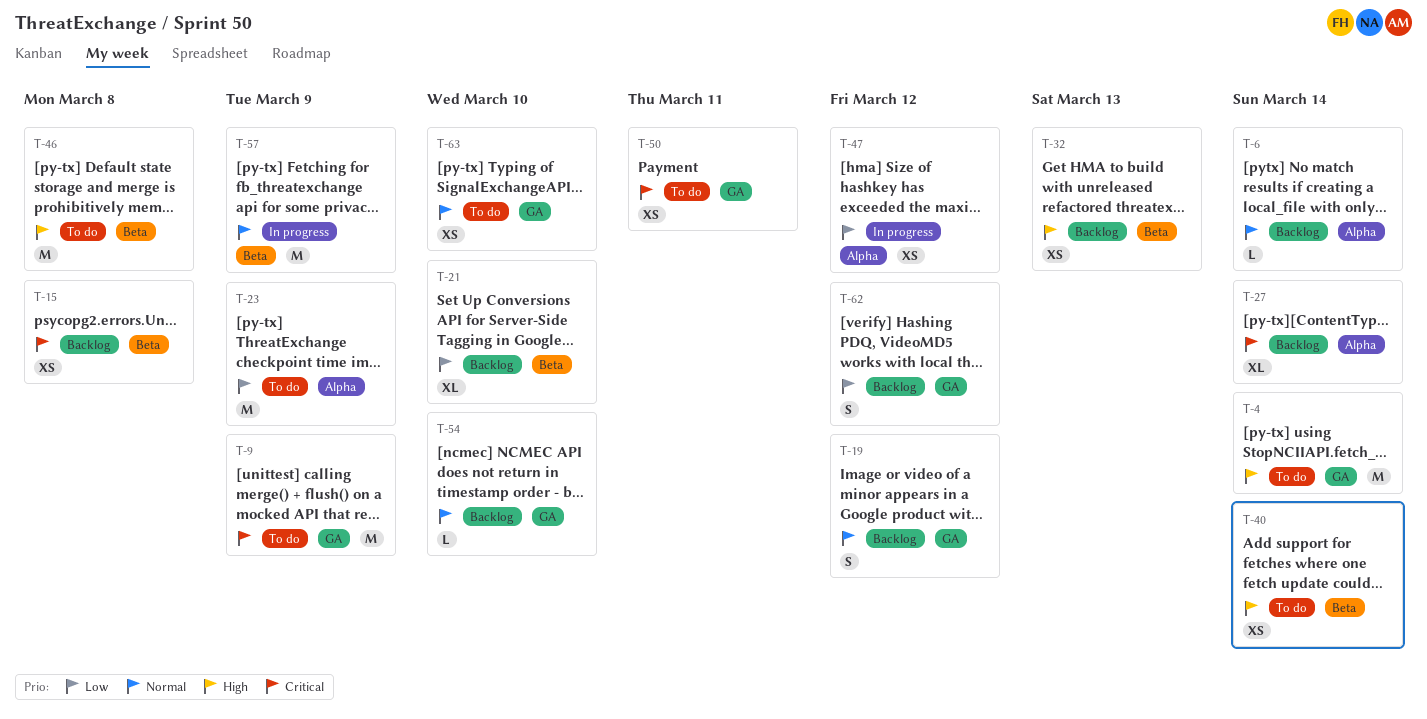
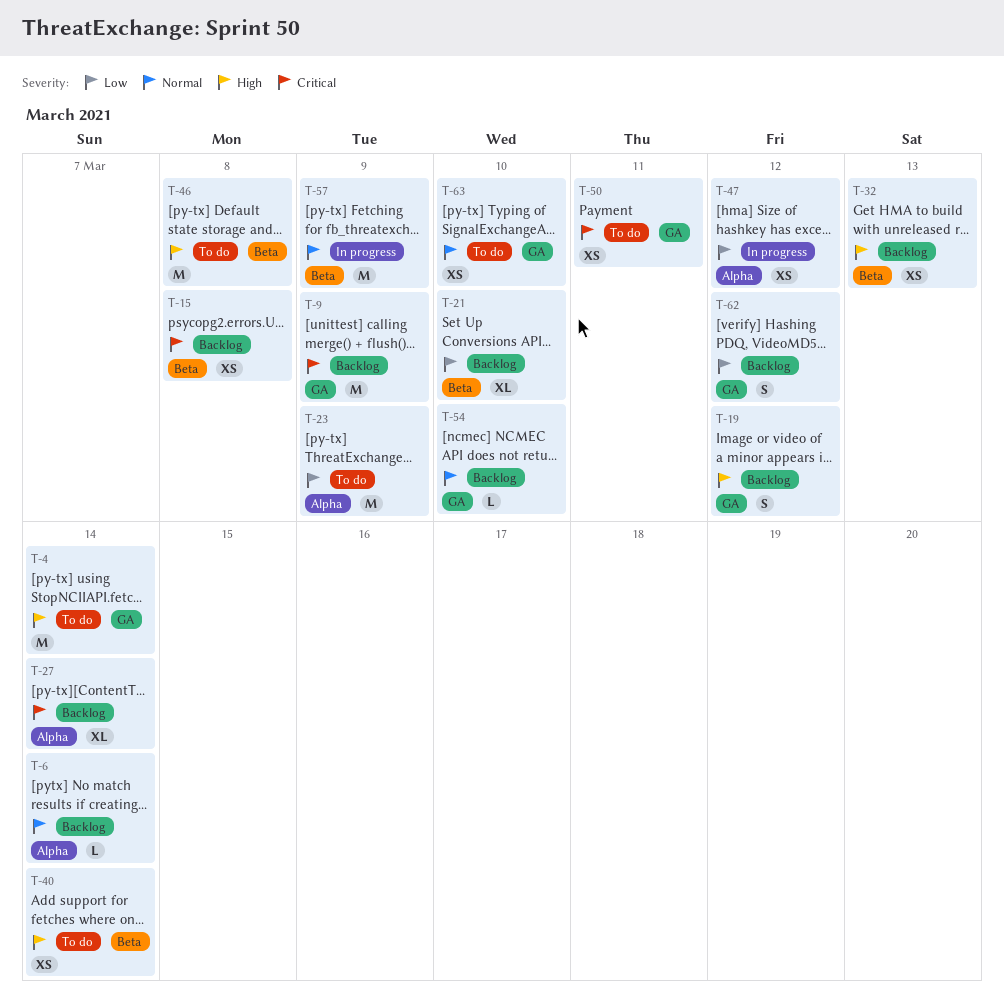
T-9, status: To do -> Backlog
T-19, priority: Normal -> High

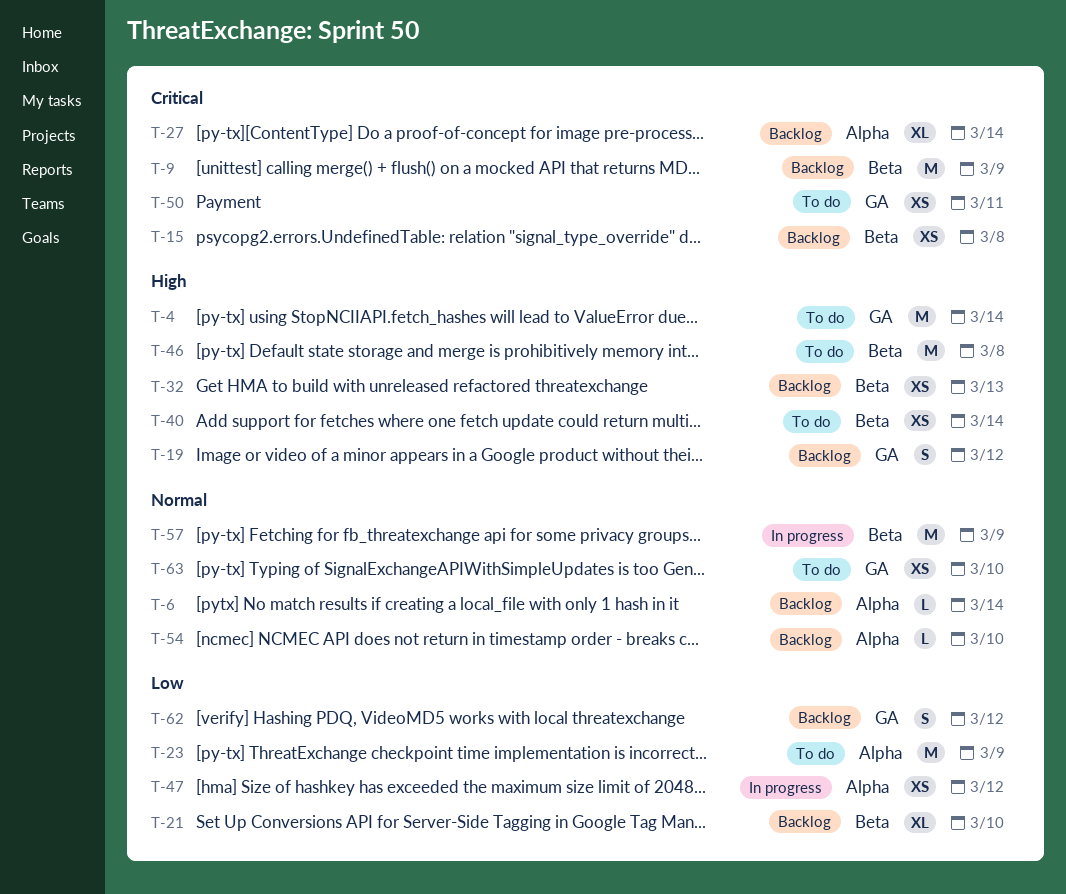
T-9, label: GA -> Beta
T-54, label: GA -> Alpha

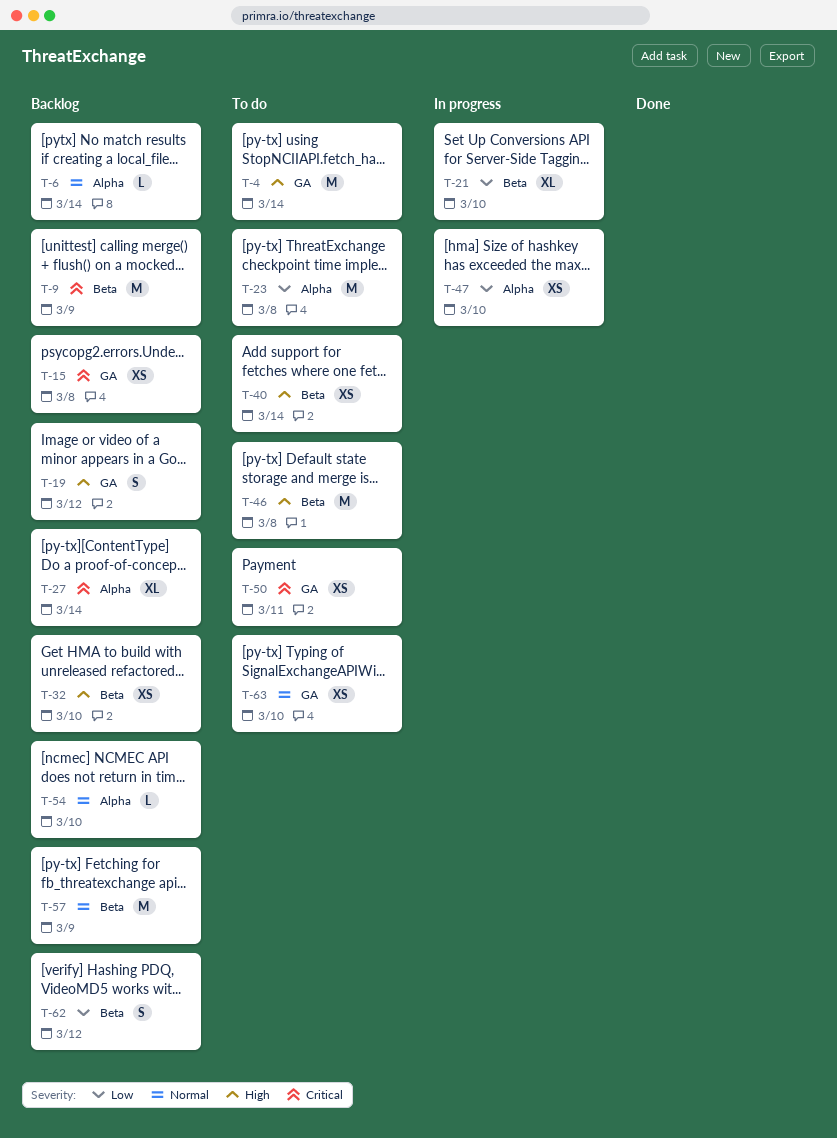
T-15, label: Beta -> GA
T-21, status: Backlog -> In progress
T-23, due: Mar 9 -> Mar 8
T-32, due: Mar 13 -> Mar 10
T-47, due: Mar 12 -> Mar 10
T-57, status: In progress -> Backlog
T-62, label: GA -> Beta

